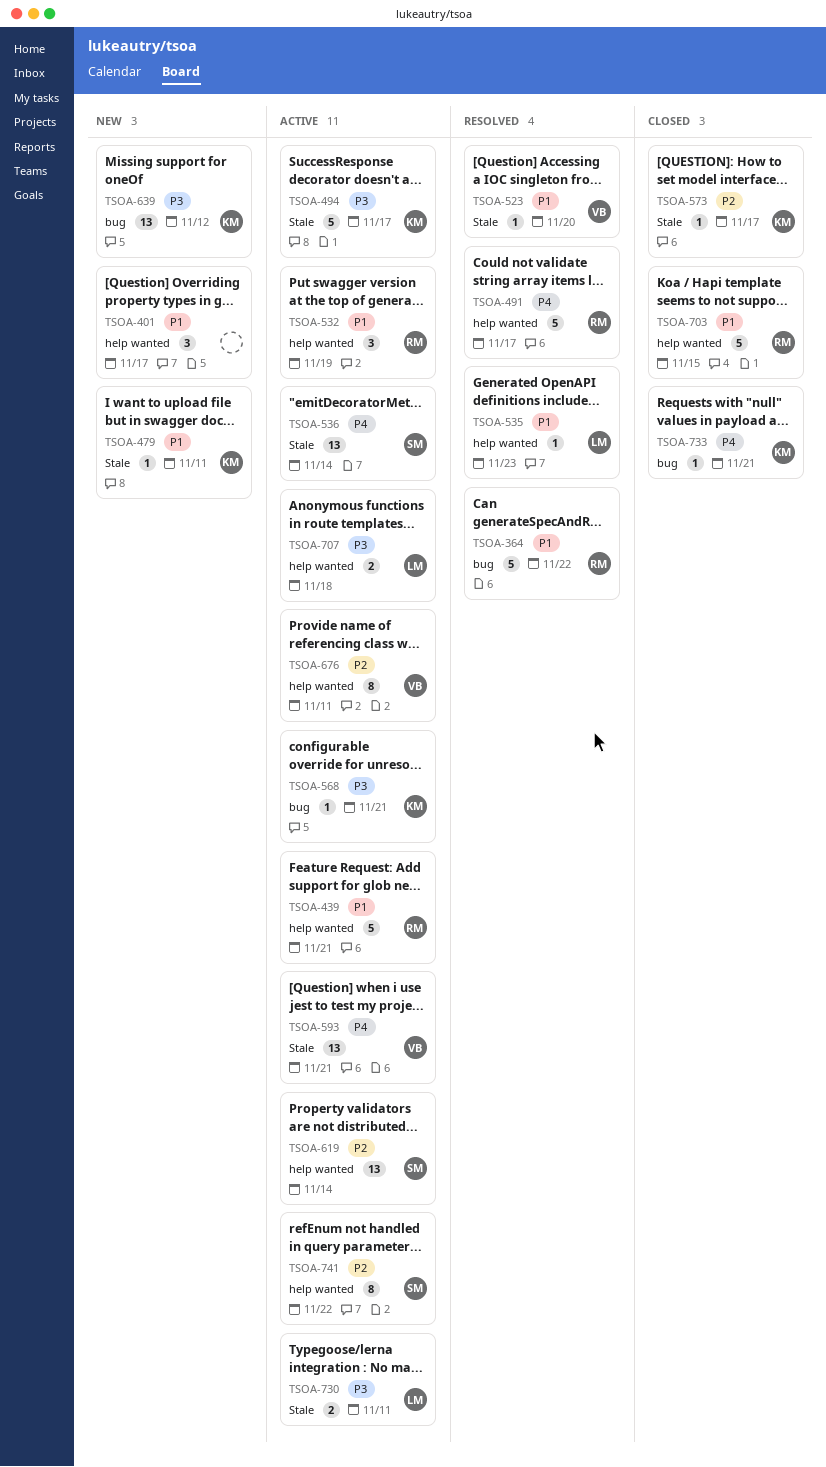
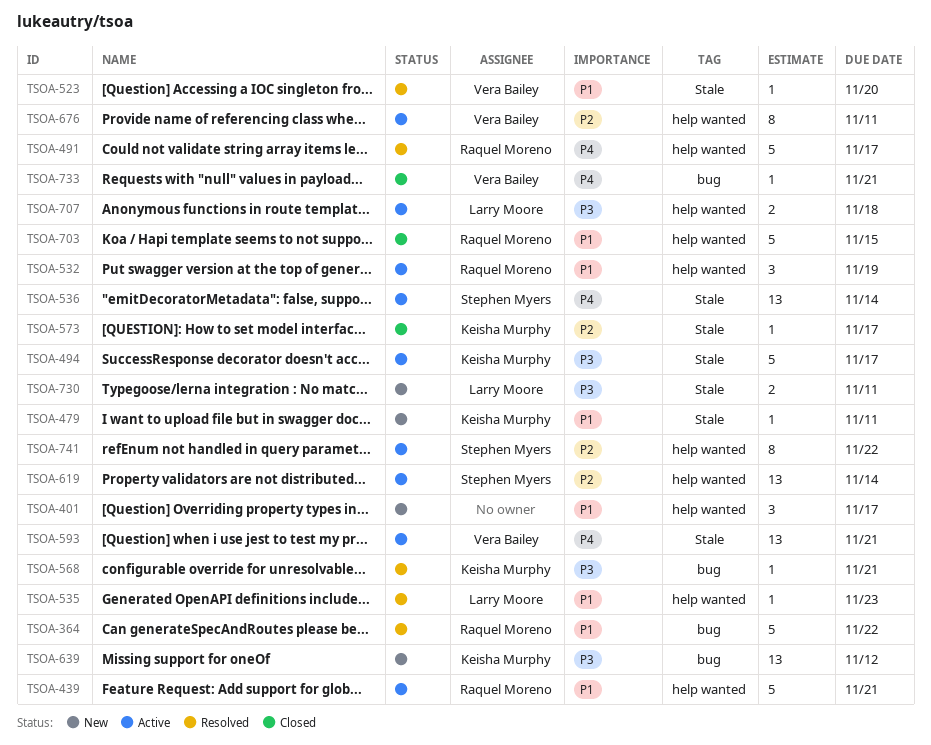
TSOA-568, status: Active -> Resolved
TSOA-730, status: Active -> New
TSOA-733, owner: Keisha Murphy -> Vera Bailey

